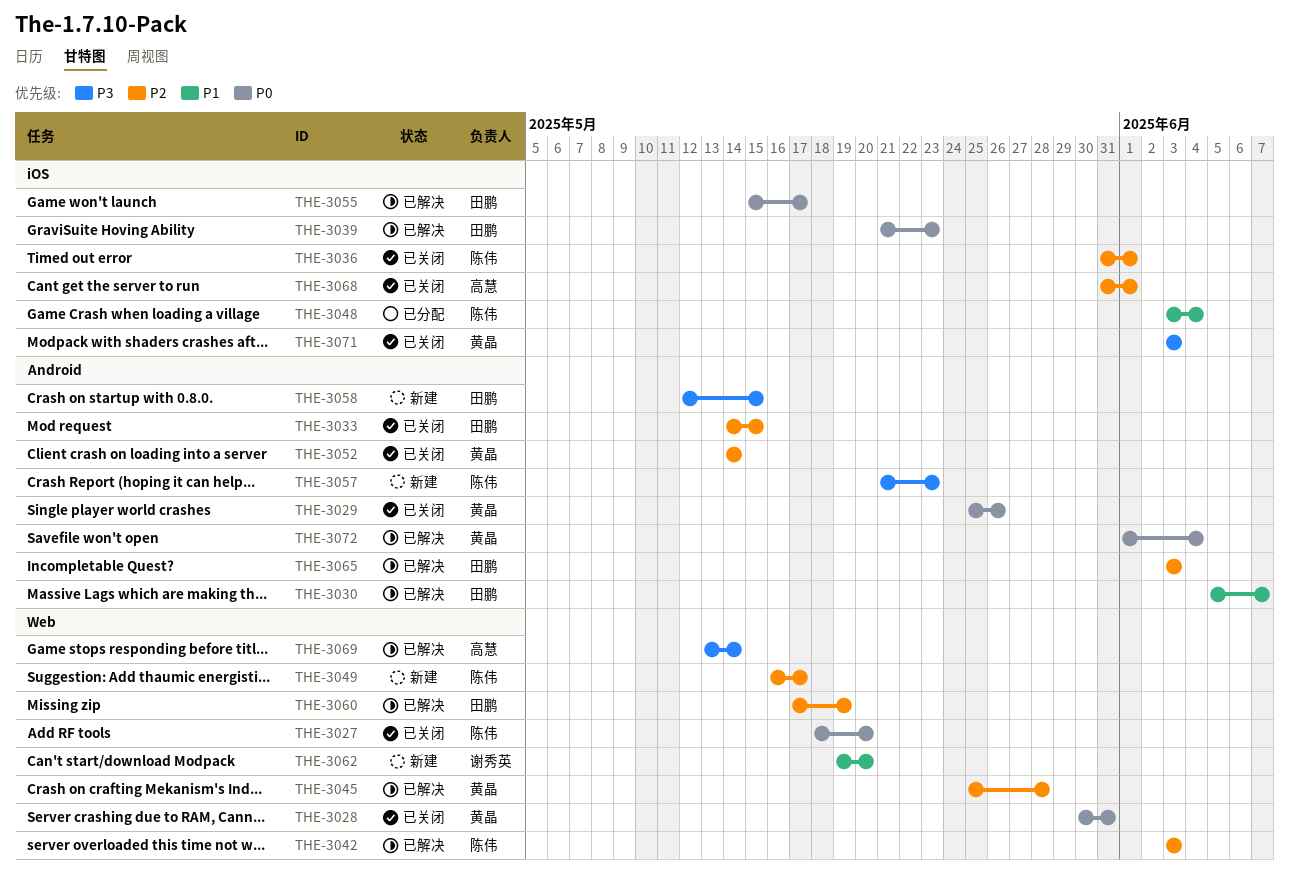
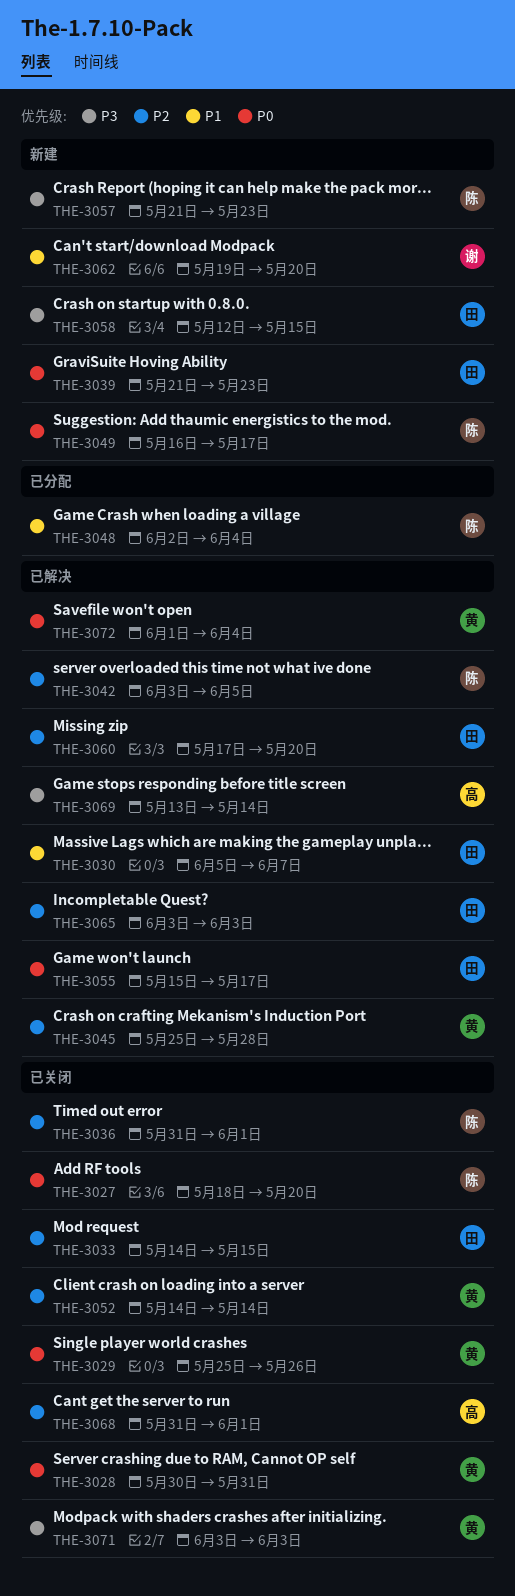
THE-3039, status: 已解决 -> 新建
THE-3042, due: Jun 3 -> Jun 5
THE-3048, start: Jun 3 -> Jun 2
THE-3049, priority: P2 -> P0
THE-3060, due: May 19 -> May 20

